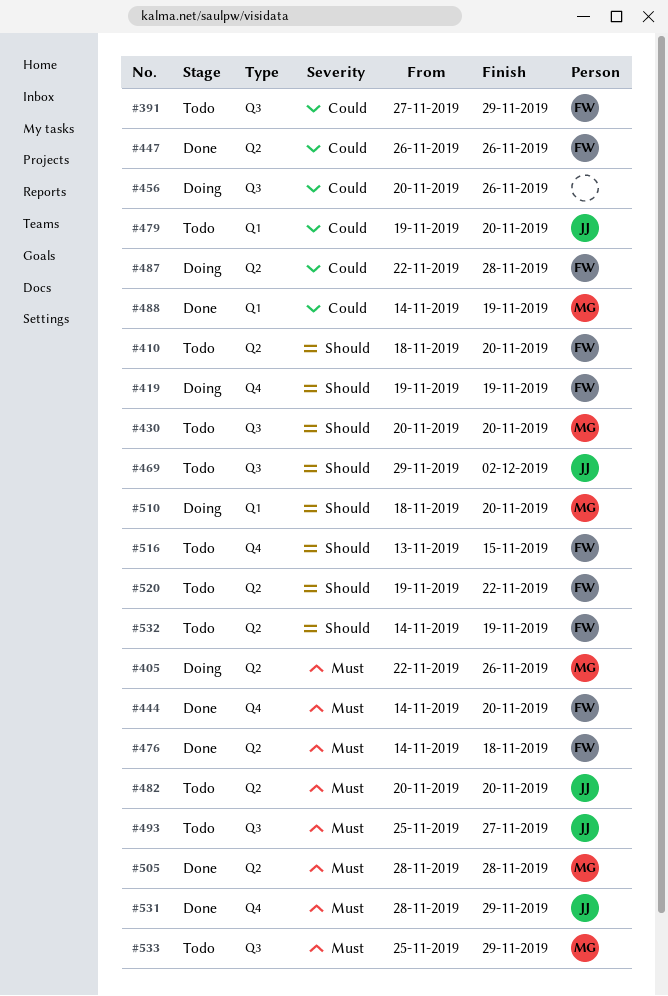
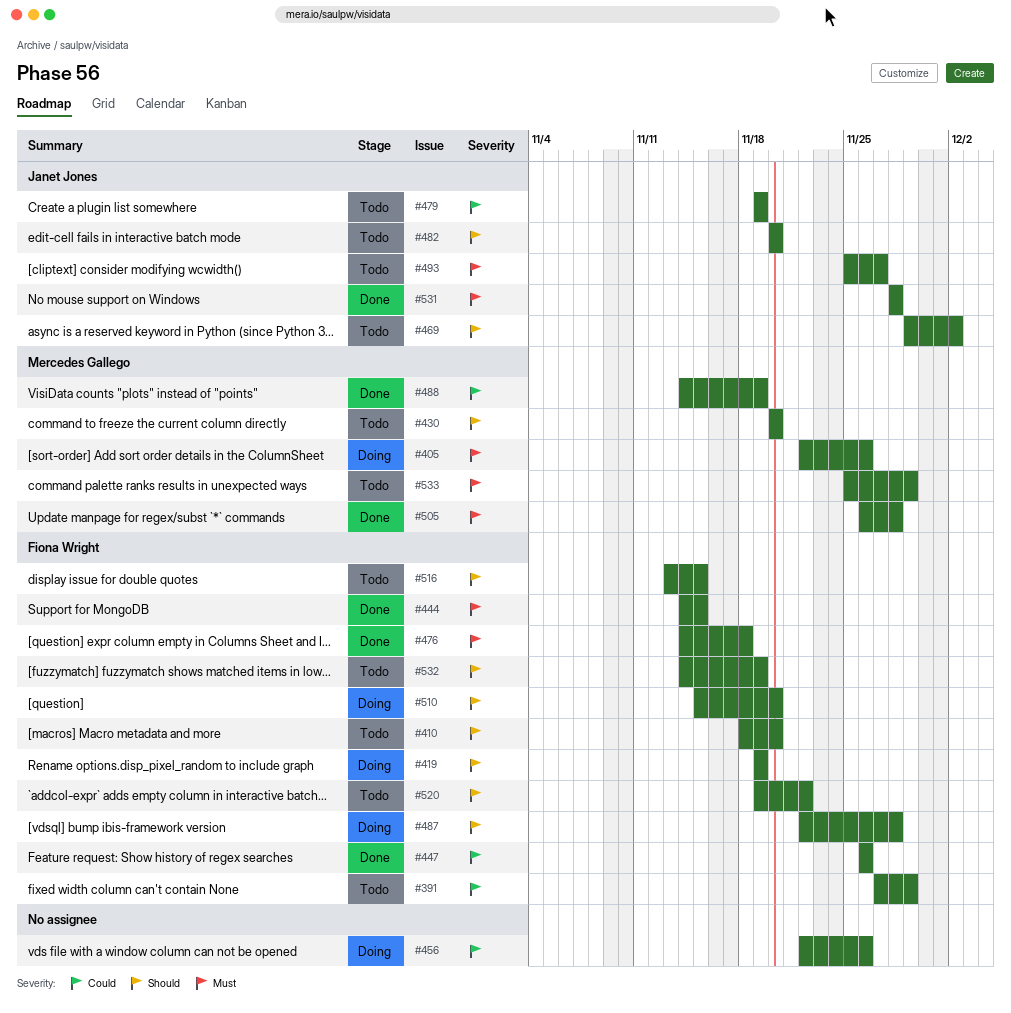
#444, due: Nov 20 -> Nov 15
#456, start: Nov 20 -> Nov 22
#479, due: Nov 20 -> Nov 19
#482, priority: Must -> Should
#487, priority: Could -> Should
#505, start: Nov 28 -> Nov 26
#510, owner: Mercedes Gallego -> Fiona Wright
#510, start: Nov 18 -> Nov 15
#531, due: Nov 29 -> Nov 28

